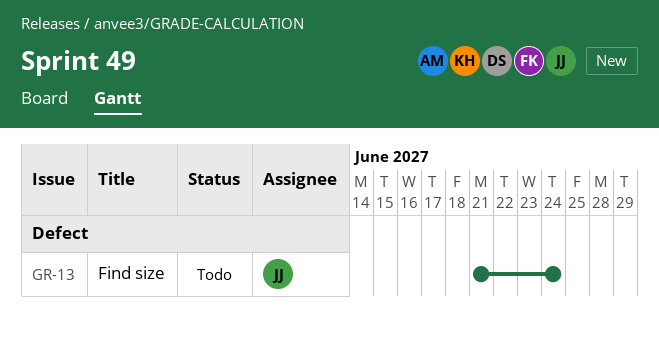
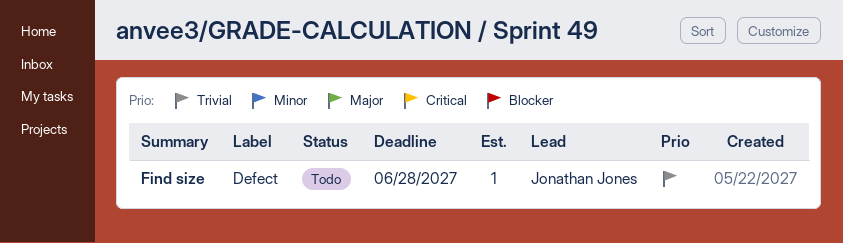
Find size, due: Jun 24 -> Jun 28

